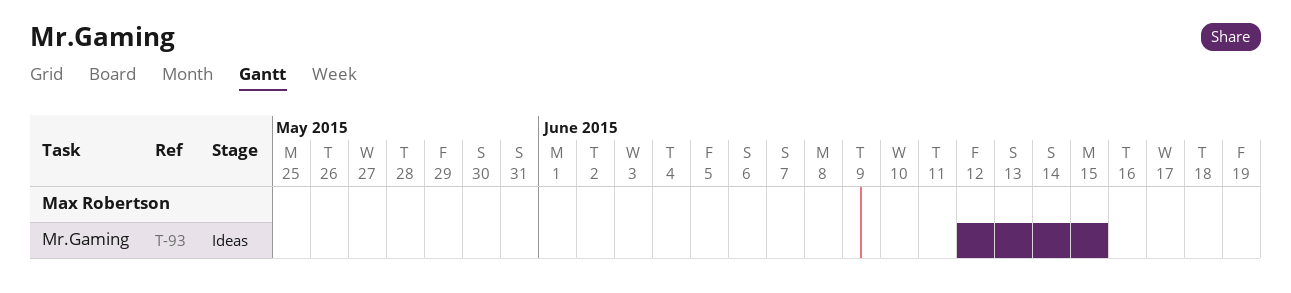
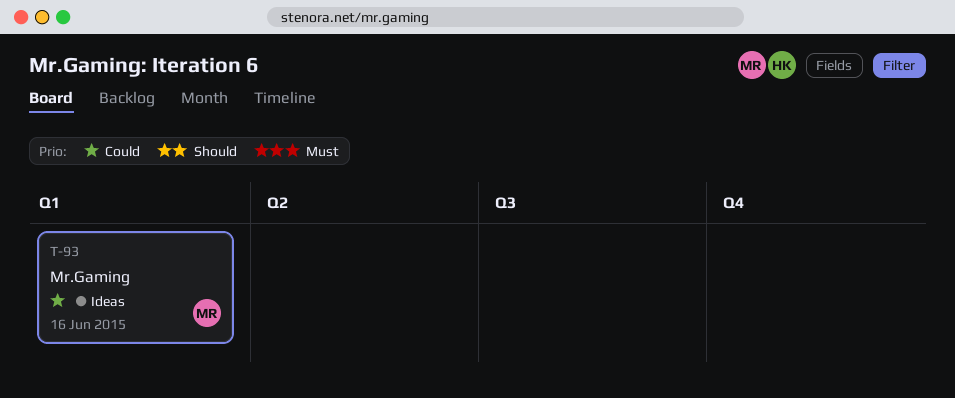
T-93, due: Jun 15 -> Jun 16

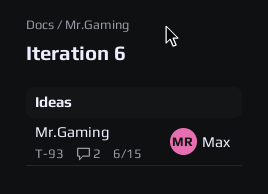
T-93, due: Jun 16 -> Jun 15

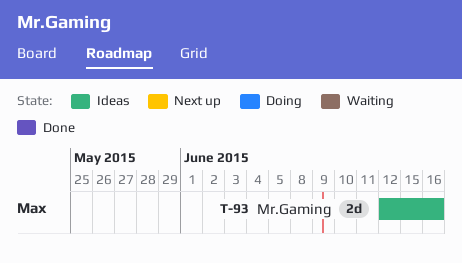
T-93, due: Jun 15 -> Jun 16

